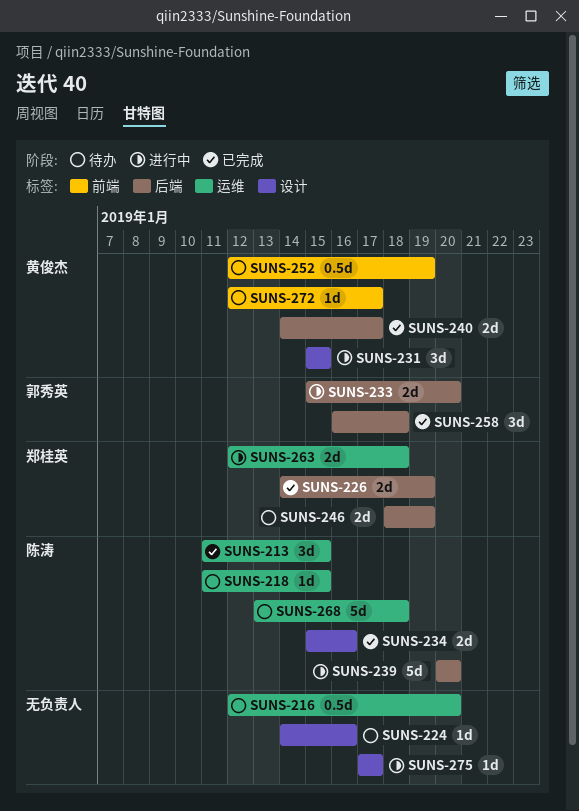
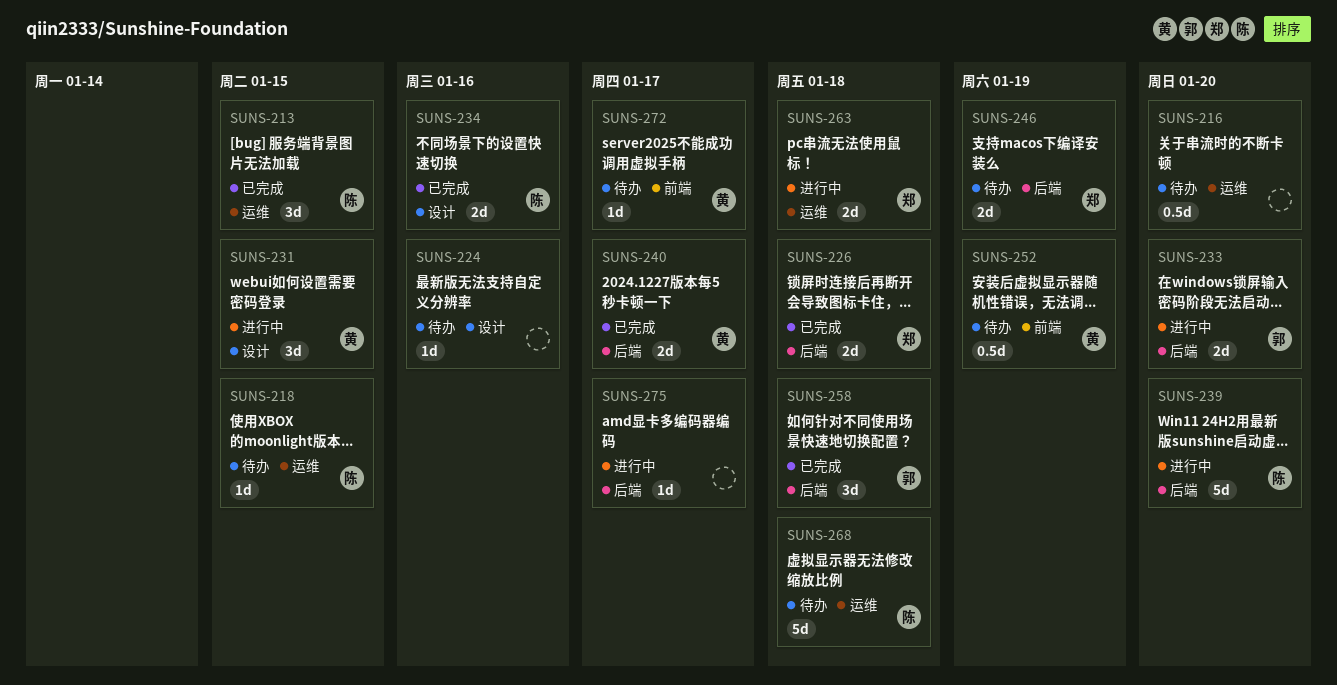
SUNS-226, due: Jan 19 -> Jan 18
SUNS-275, label: 设计 -> 后端

